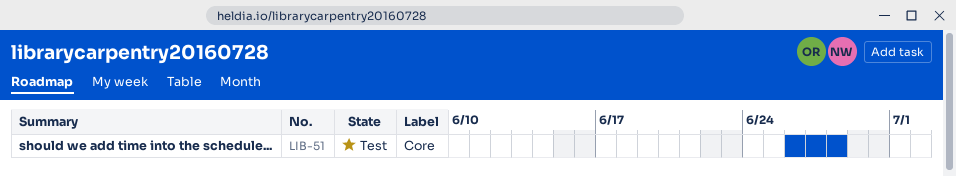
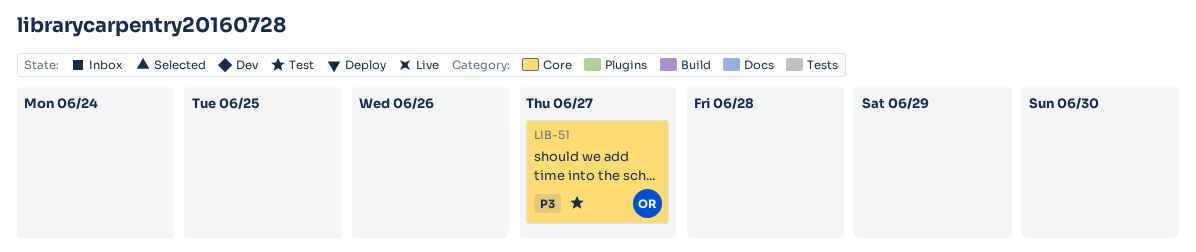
LIB-51, due: Jun 28 -> Jun 27

